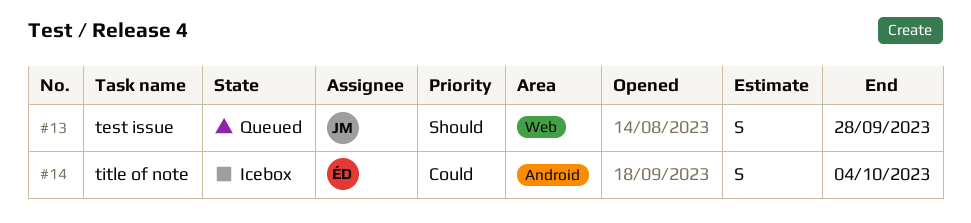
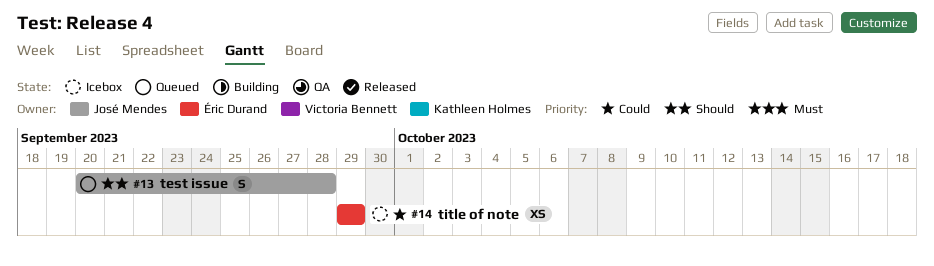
#14, estimate: S -> XS
#14, due: Oct 4 -> Sep 29

